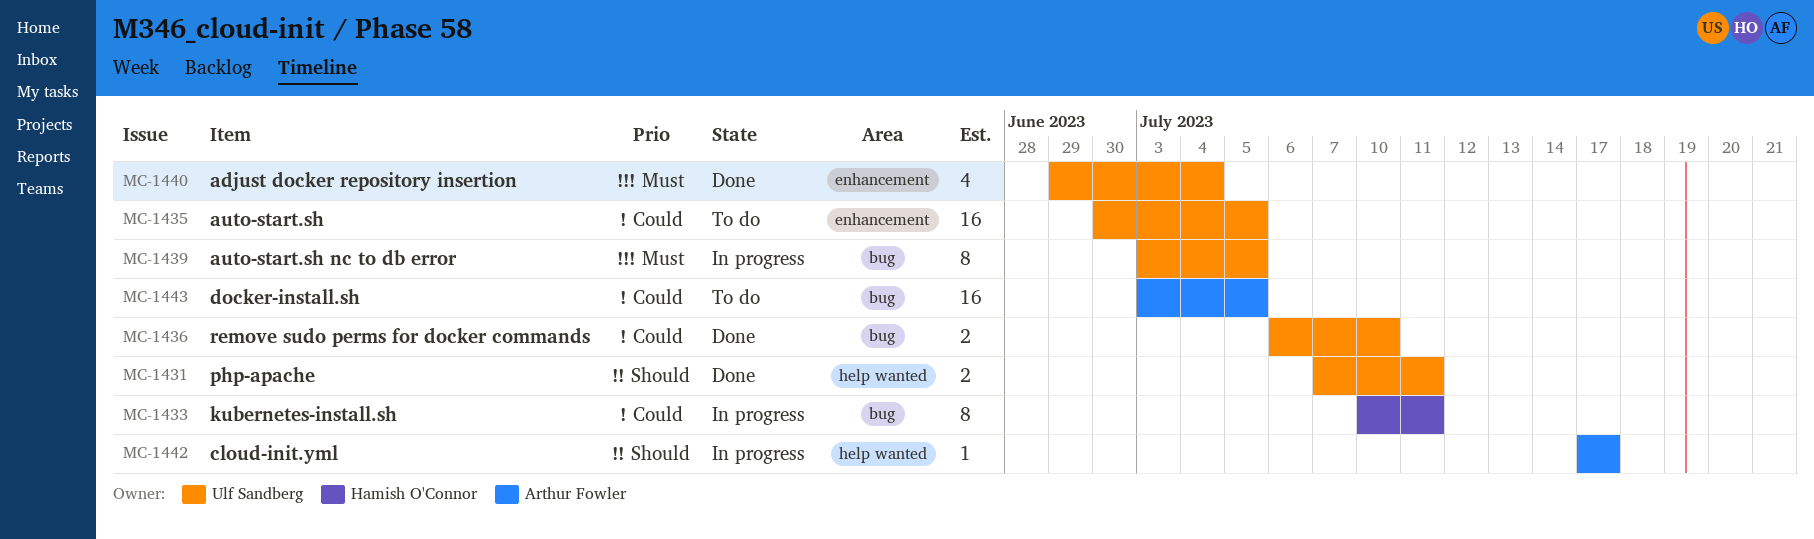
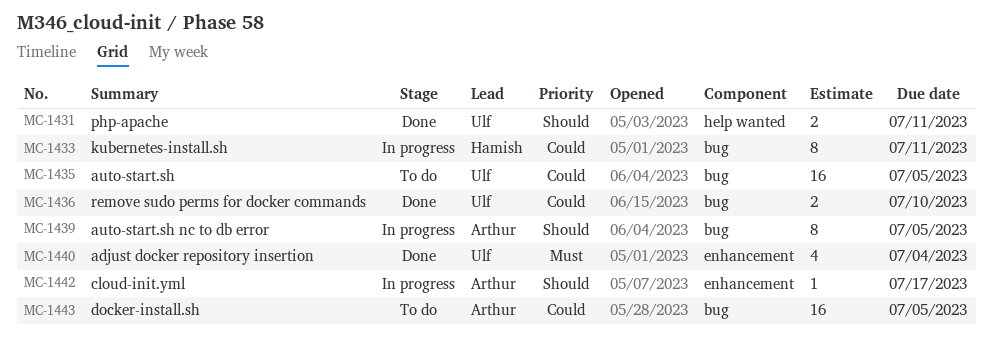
MC-1435, label: enhancement -> bug
MC-1439, owner: Ulf Sandberg -> Arthur Fowler
MC-1439, priority: Must -> Should
MC-1442, label: help wanted -> enhancement

